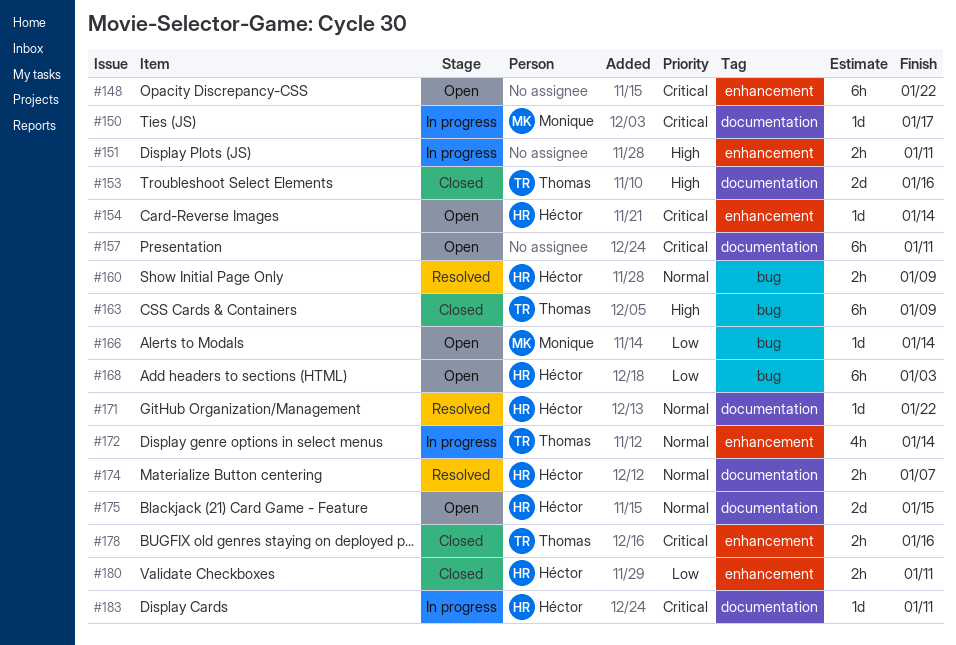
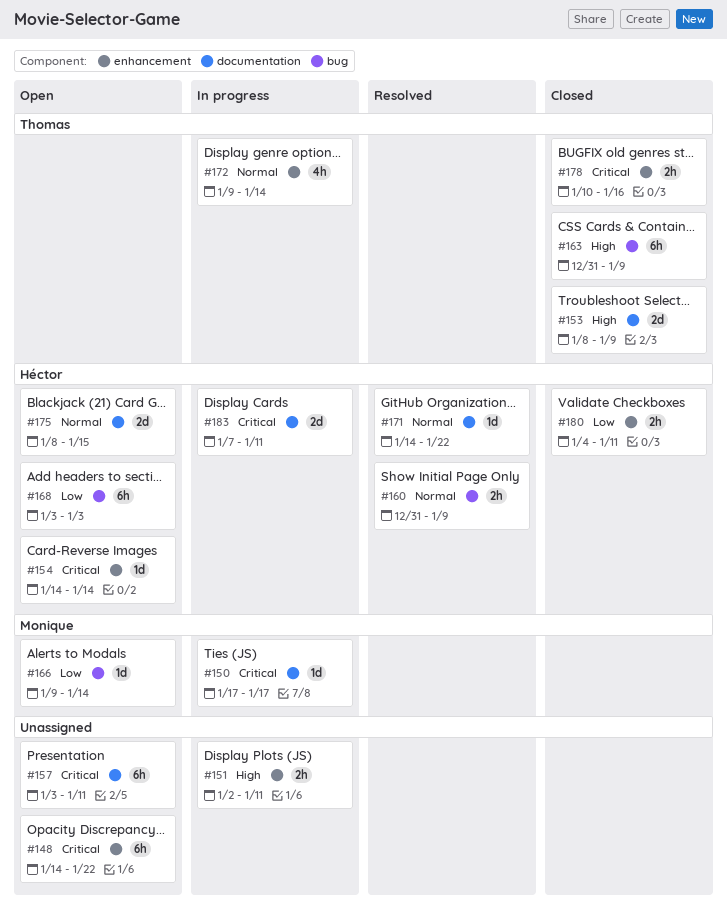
#153, due: Jan 16 -> Jan 9
#174: present -> none
#183, estimate: 1d -> 2d

